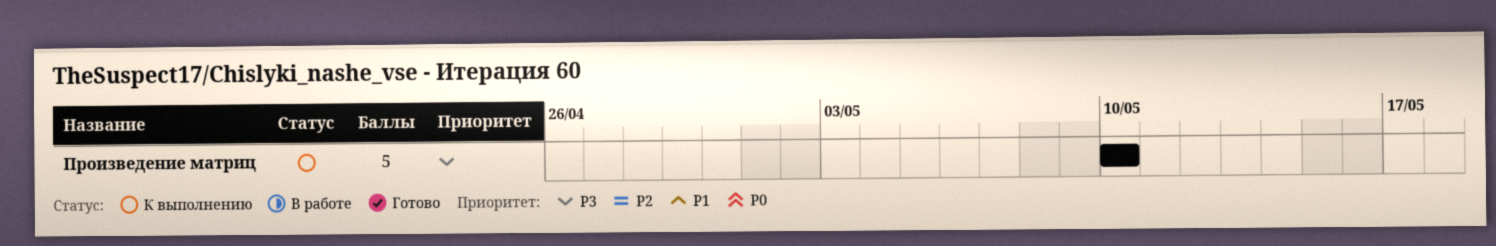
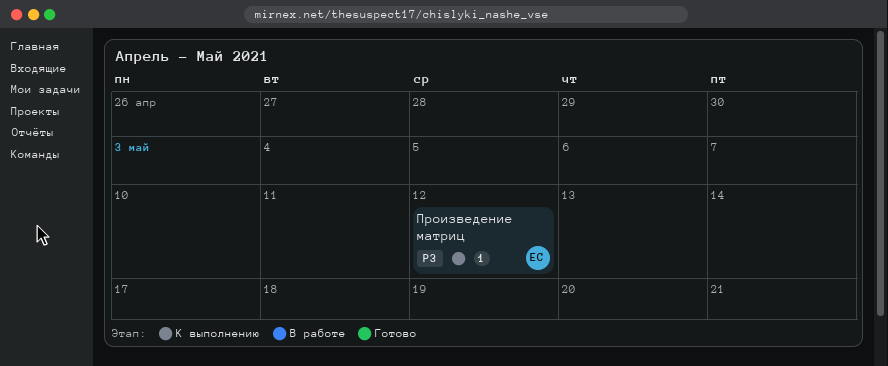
Произведение матриц, estimate: 5 -> 1
Произведение матриц, due: May 10 -> May 12

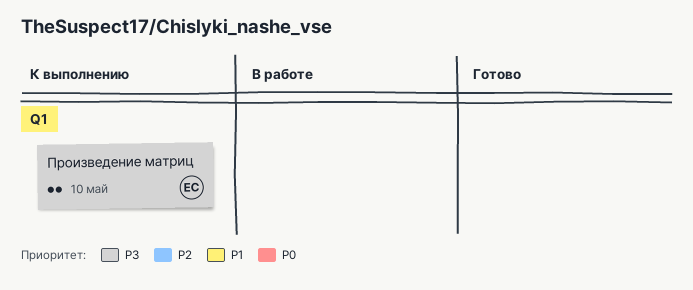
Произведение матриц, estimate: 1 -> 2
Произведение матриц, due: May 12 -> May 10

